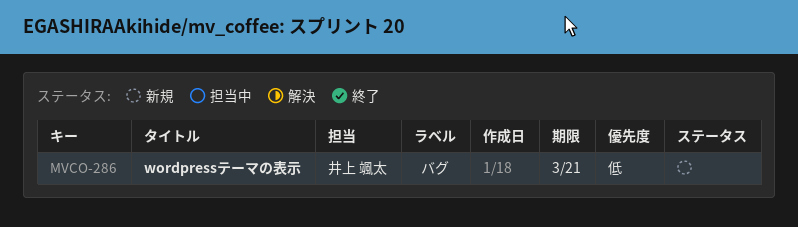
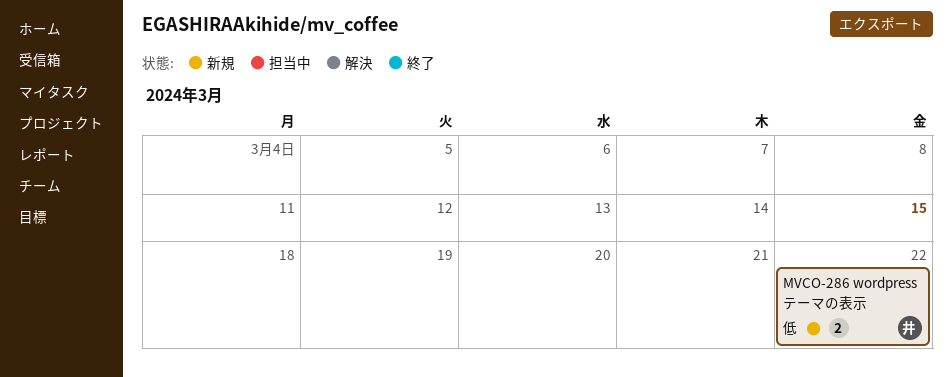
MVCO-286, due: Mar 21 -> Mar 22

